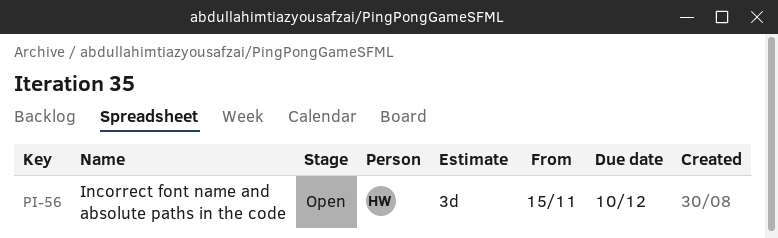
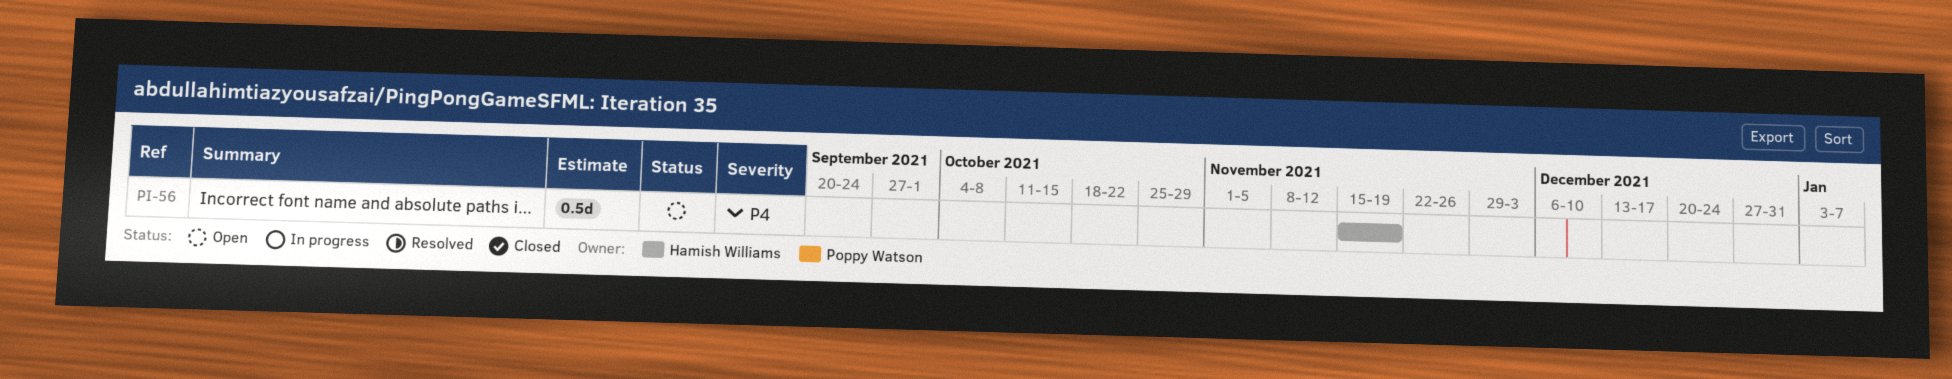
PI-56, estimate: 3d -> 0.5d
PI-56, due: Dec 10 -> Nov 19

